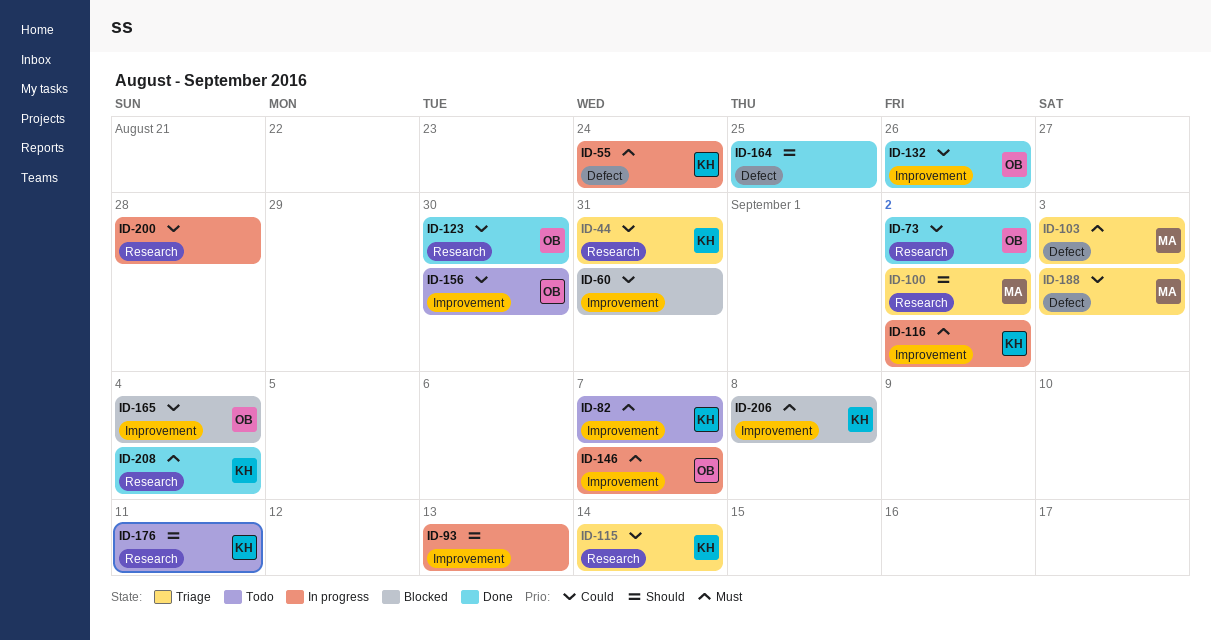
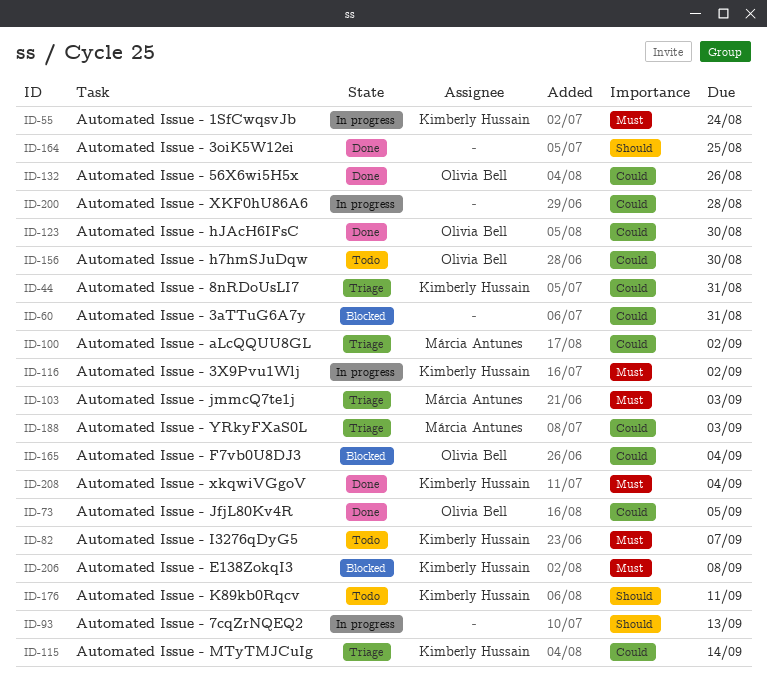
ID-73, due: Sep 2 -> Sep 5
ID-100, priority: Should -> Could
ID-146: present -> none

